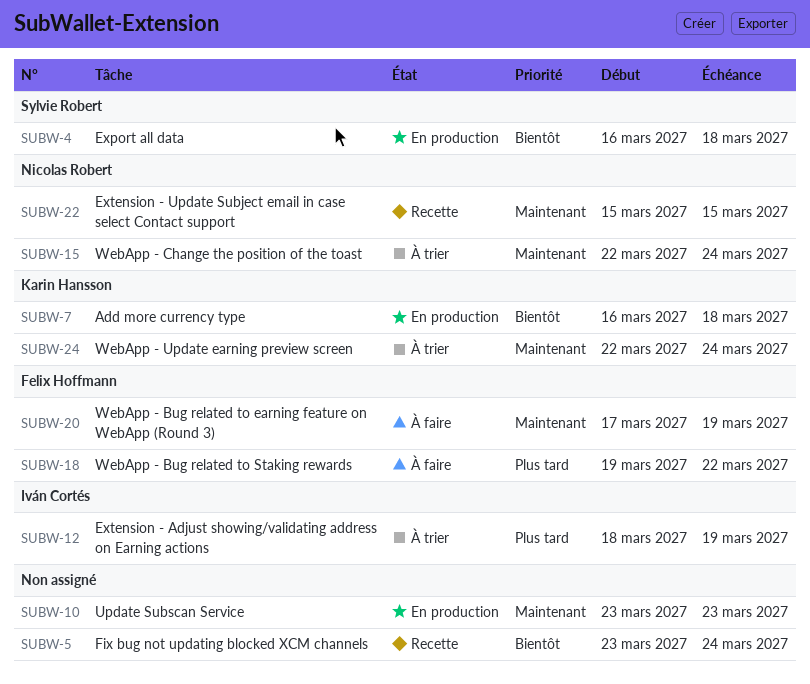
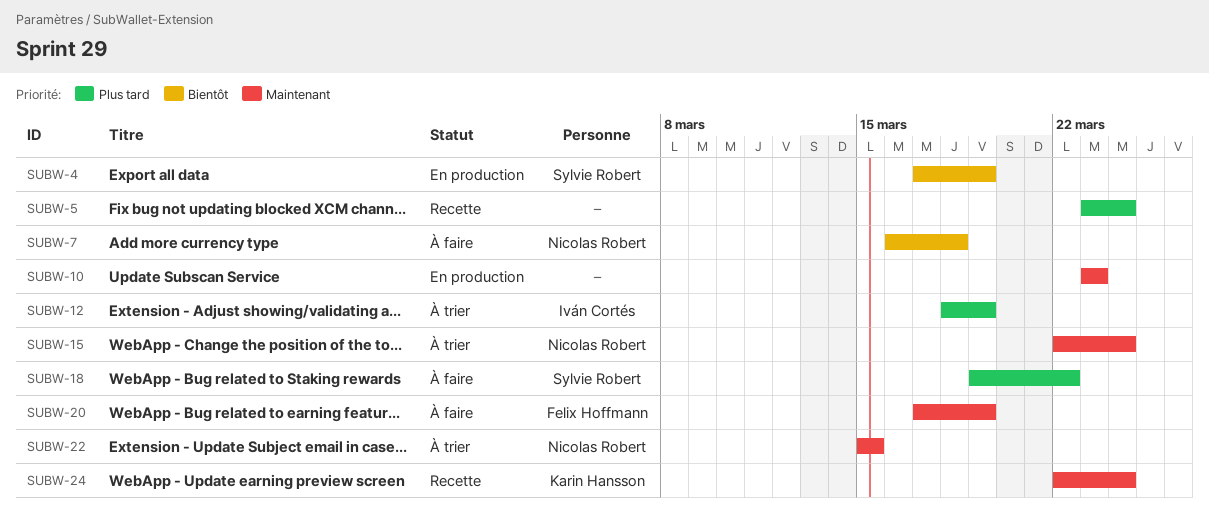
SUBW-4, start: Mar 16 -> Mar 17
SUBW-4, due: Mar 18 -> Mar 19
SUBW-5, priority: Bientôt -> Plus tard
SUBW-7, status: En production -> À faire
SUBW-7, owner: Karin Hansson -> Nicolas Robert
SUBW-18, owner: Felix Hoffmann -> Sylvie Robert
SUBW-22, status: Recette -> À trier
SUBW-24, status: À trier -> Recette

